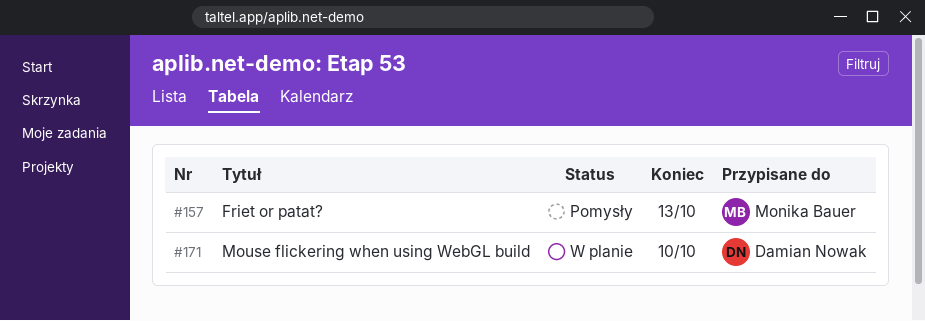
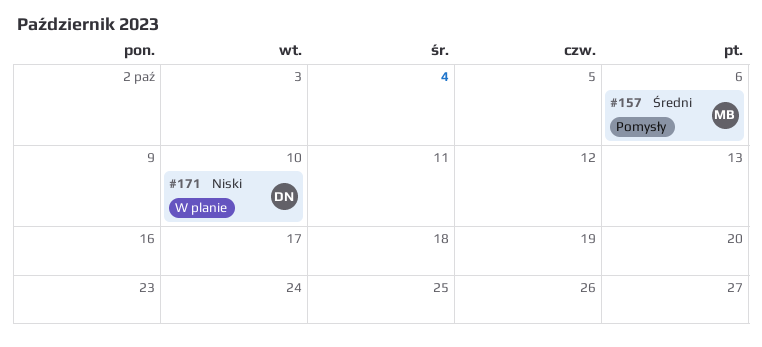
#157, due: Oct 13 -> Oct 6

